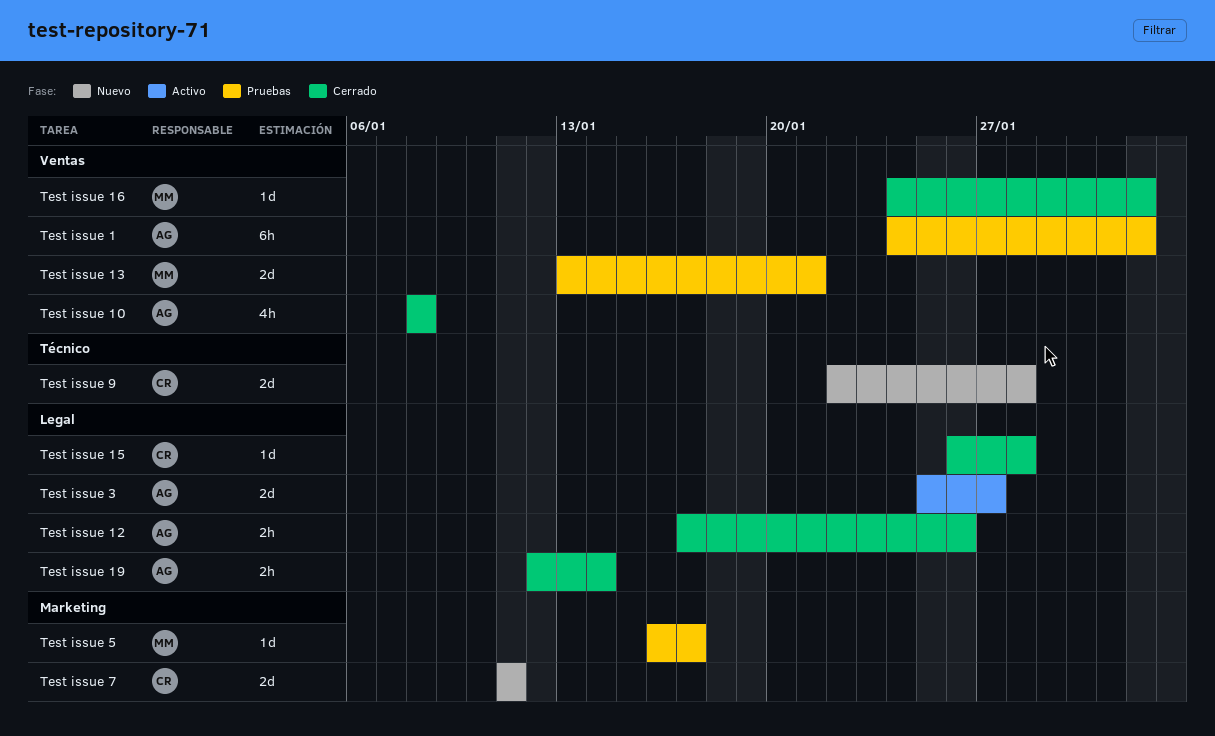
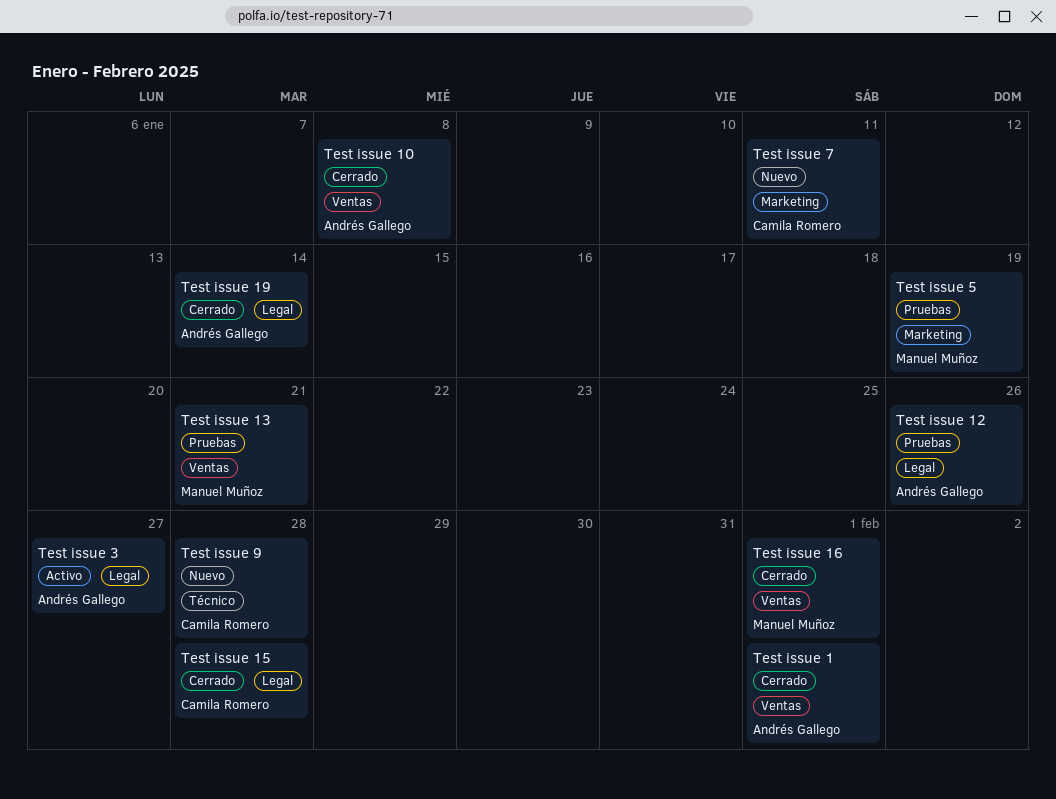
Test issue 1, status: Pruebas -> Cerrado
Test issue 12, status: Cerrado -> Pruebas
Test issue 5, due: Jan 17 -> Jan 19

